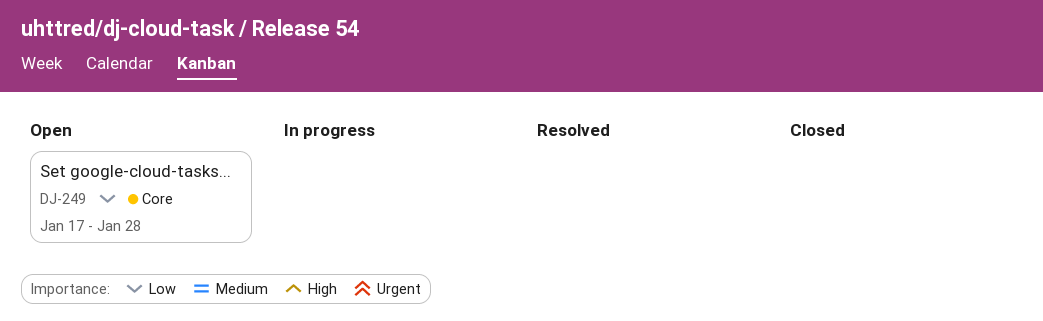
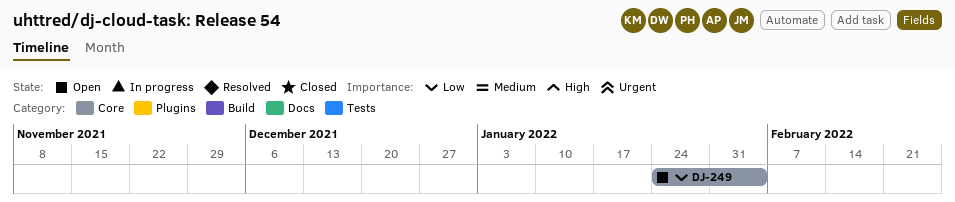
DJ-249, start: Jan 17 -> Jan 24
DJ-249, due: Jan 28 -> Feb 4

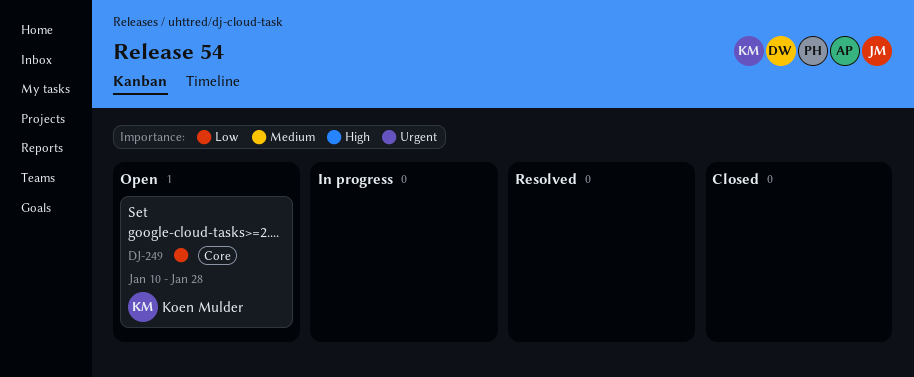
DJ-249, start: Jan 24 -> Jan 10
DJ-249, due: Feb 4 -> Jan 28

